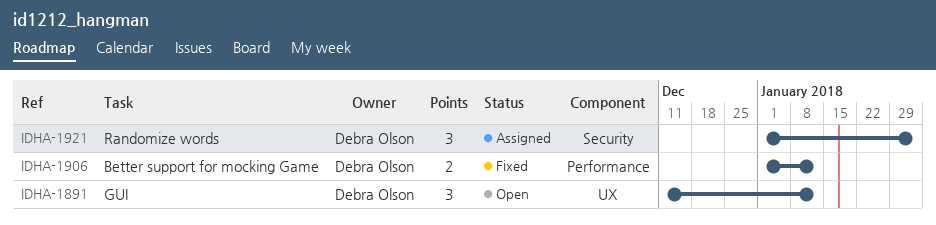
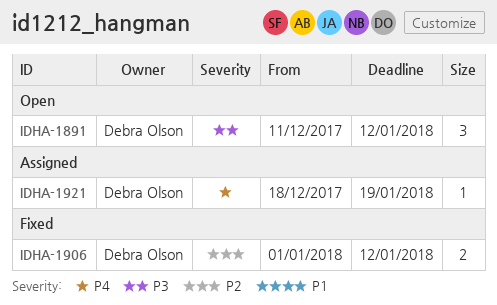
IDHA-1921, estimate: 3 -> 1
IDHA-1921, start: Jan 1 -> Dec 18
IDHA-1921, due: Feb 2 -> Jan 19

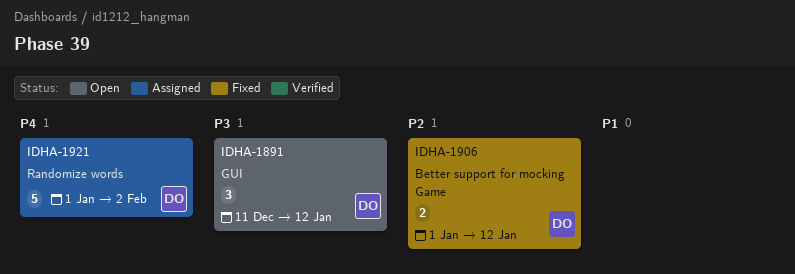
IDHA-1921, estimate: 1 -> 5
IDHA-1921, start: Dec 18 -> Jan 1
IDHA-1921, due: Jan 19 -> Feb 2

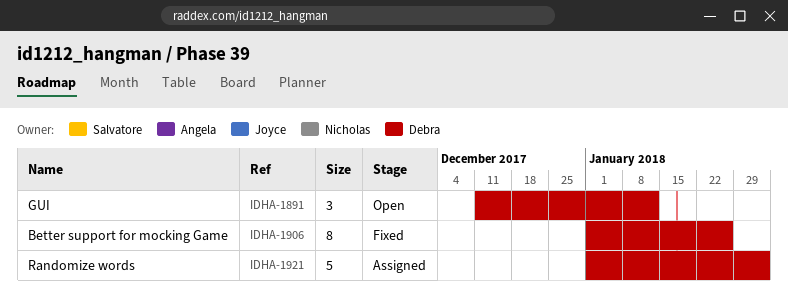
IDHA-1906, estimate: 2 -> 8
IDHA-1906, due: Jan 12 -> Jan 26

